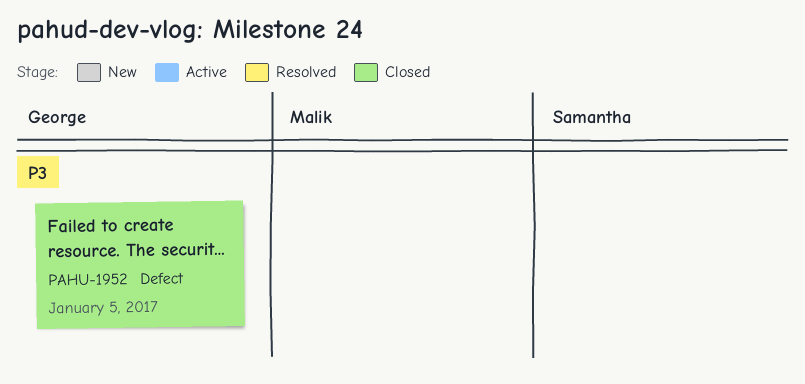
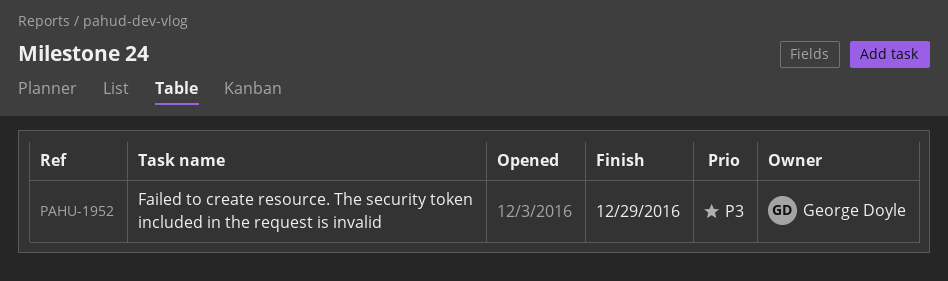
PAHU-1952, due: Jan 5 -> Dec 29

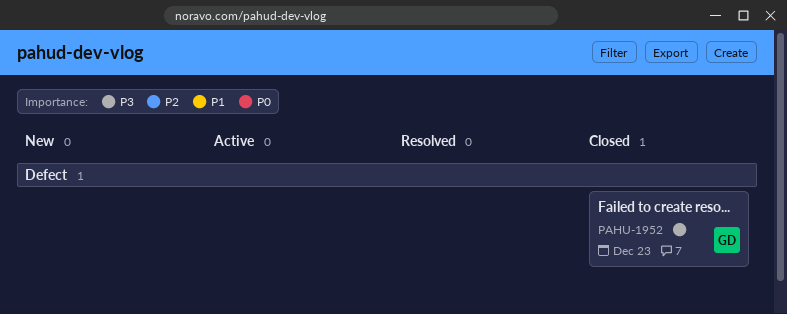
PAHU-1952, due: Dec 29 -> Dec 23

